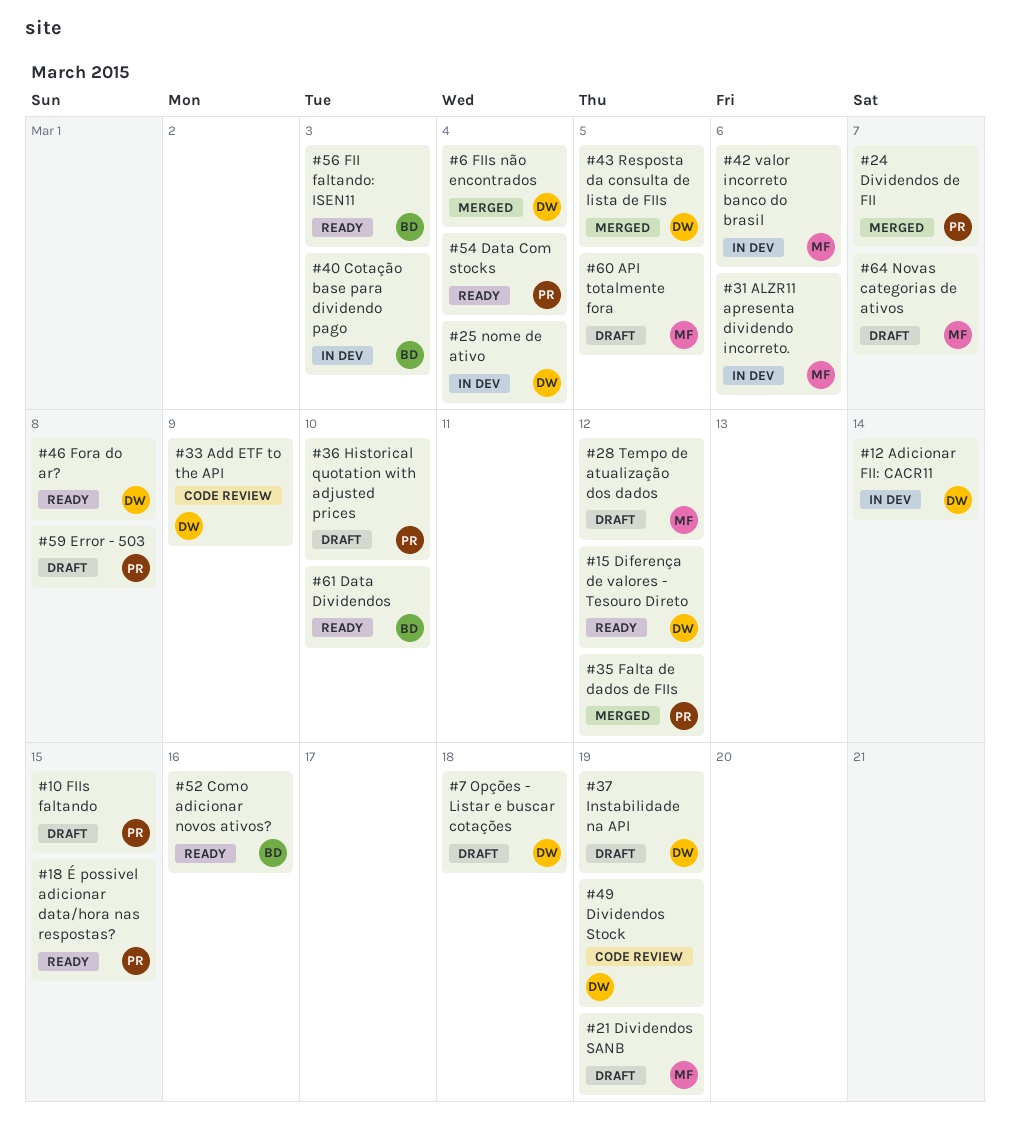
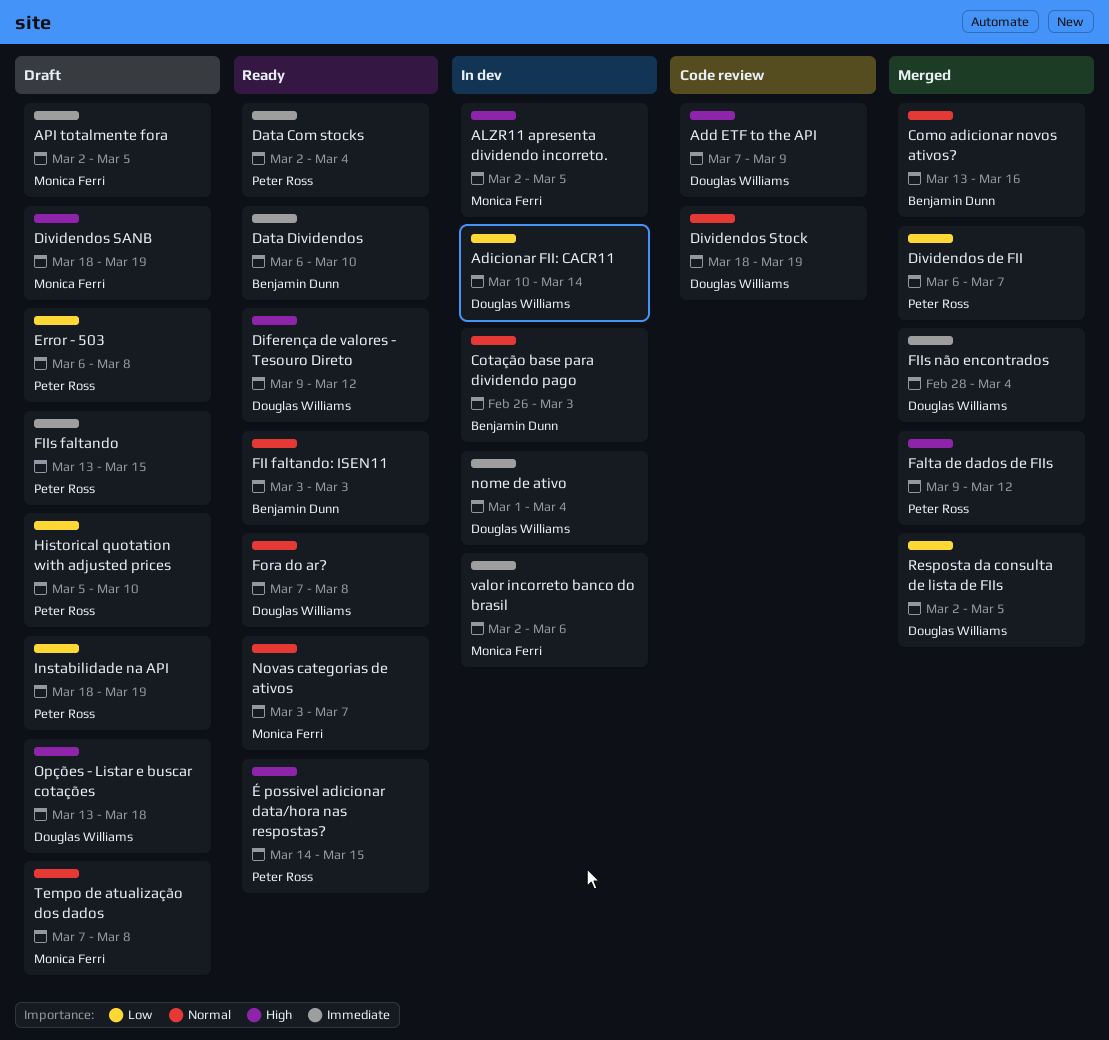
ALZR11 apresenta dividendo incorreto., due: Mar 6 -> Mar 5
Como adicionar novos ativos?, status: Ready -> Merged
Instabilidade na API, owner: Douglas Williams -> Peter Ross
Novas categorias de ativos, status: Draft -> Ready
Tempo de atualização dos dados, due: Mar 12 -> Mar 8

